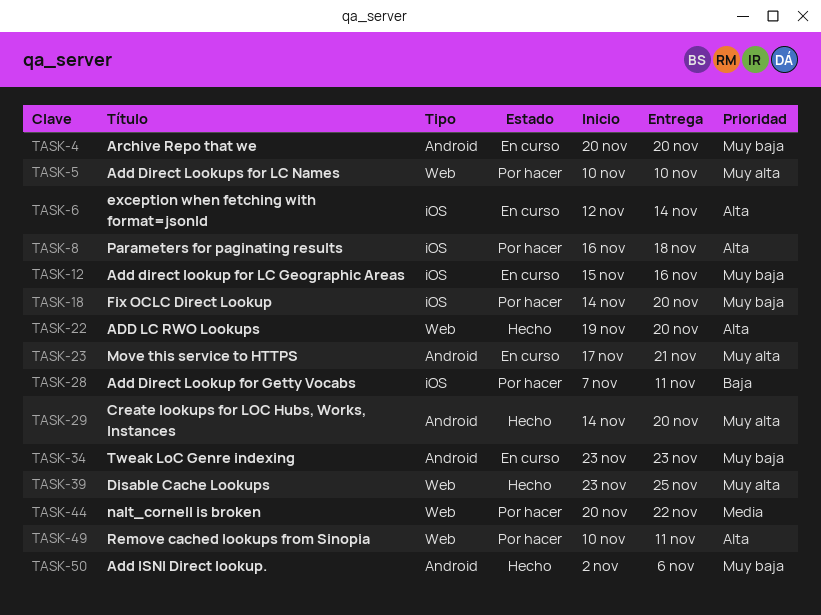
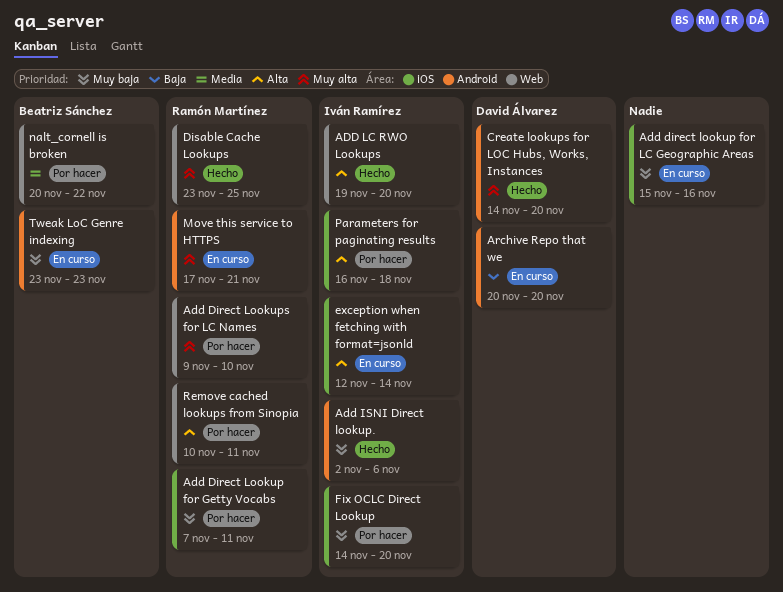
Add Direct Lookup for Getty Vocabs, priority: Baja -> Muy baja
Add Direct Lookups for LC Names, start: Nov 10 -> Nov 9
Archive Repo that we, priority: Muy baja -> Baja

